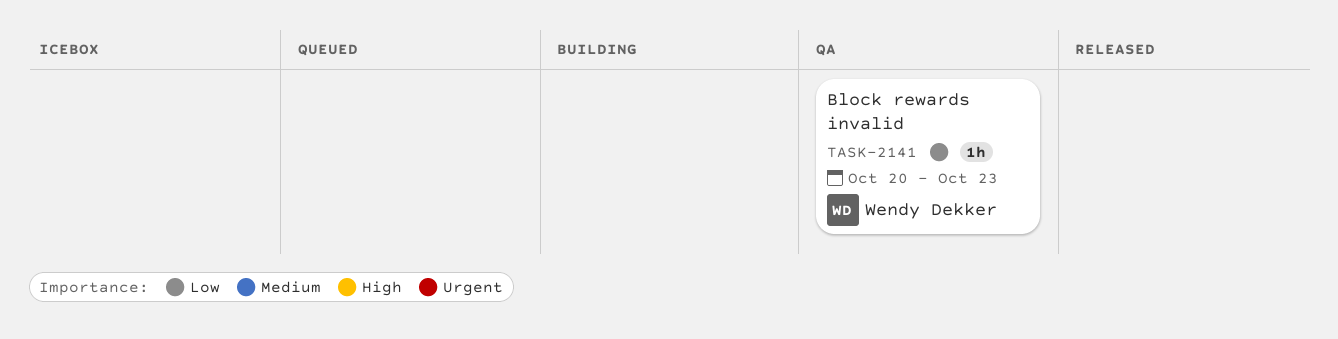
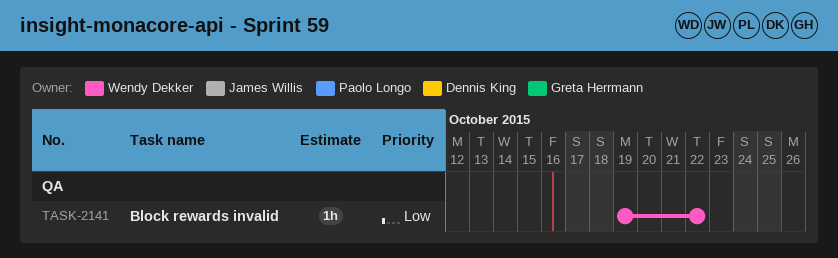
TASK-2141, start: Oct 20 -> Oct 19
TASK-2141, due: Oct 23 -> Oct 22

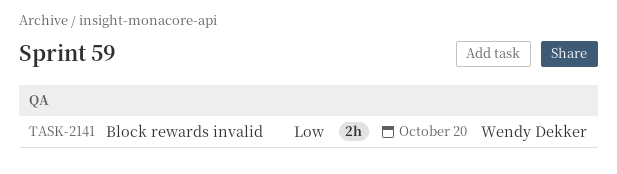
TASK-2141, estimate: 1h -> 2h
TASK-2141, due: Oct 22 -> Oct 20

